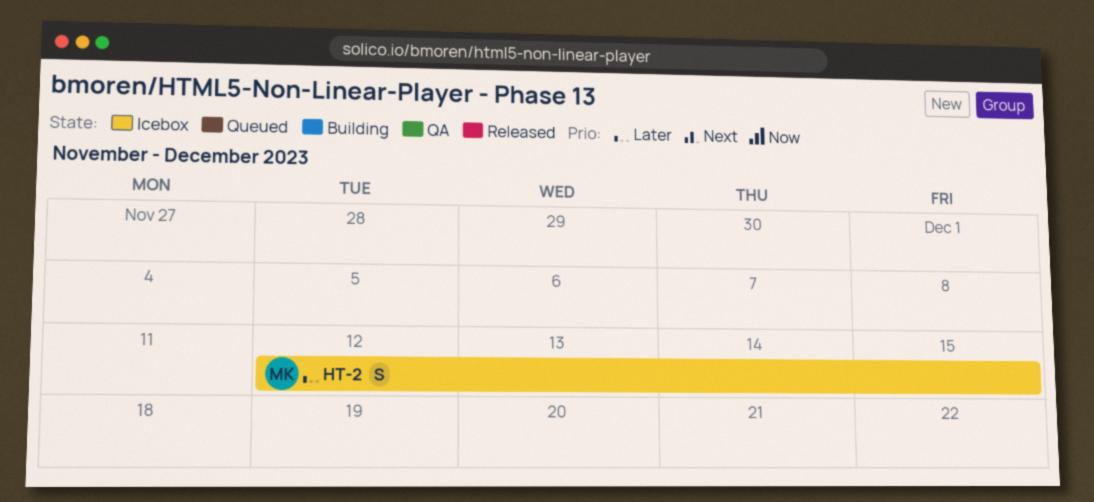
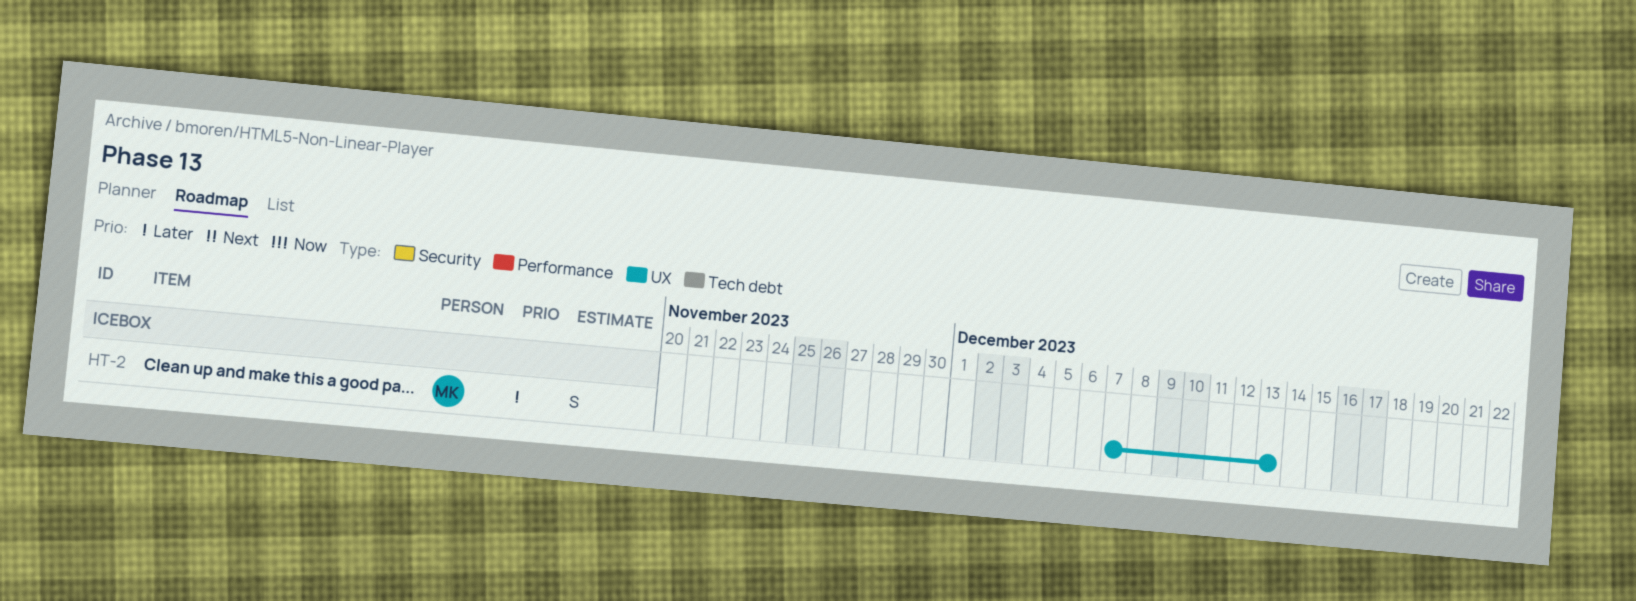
HT-2, start: Dec 12 -> Dec 7
HT-2, due: Dec 15 -> Dec 13

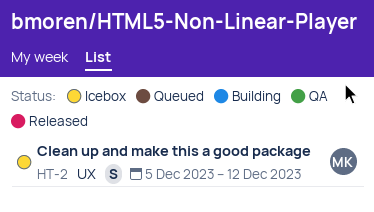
HT-2, start: Dec 7 -> Dec 5
HT-2, due: Dec 13 -> Dec 12

